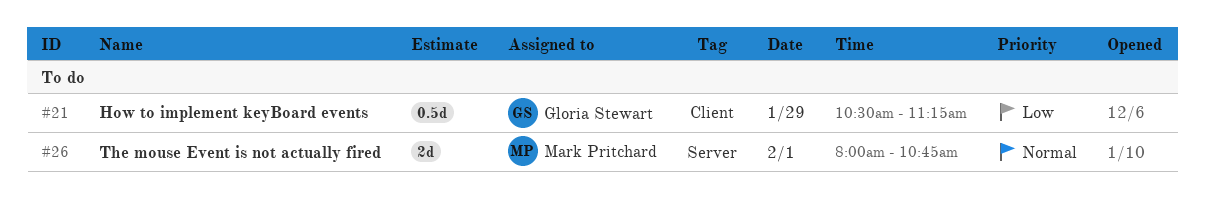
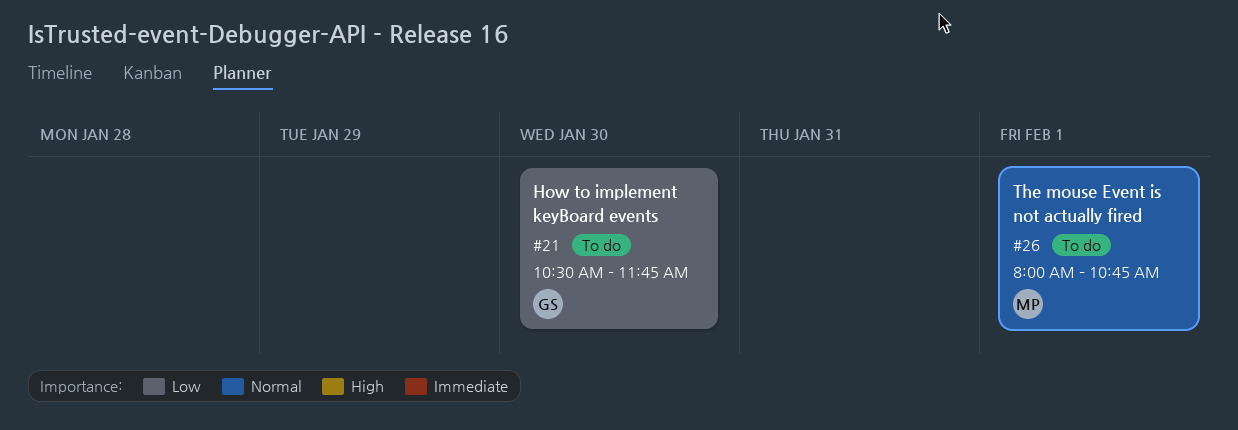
#21, day: Jan 29 -> Jan 30
#21, ends: 11:15 -> 11:45

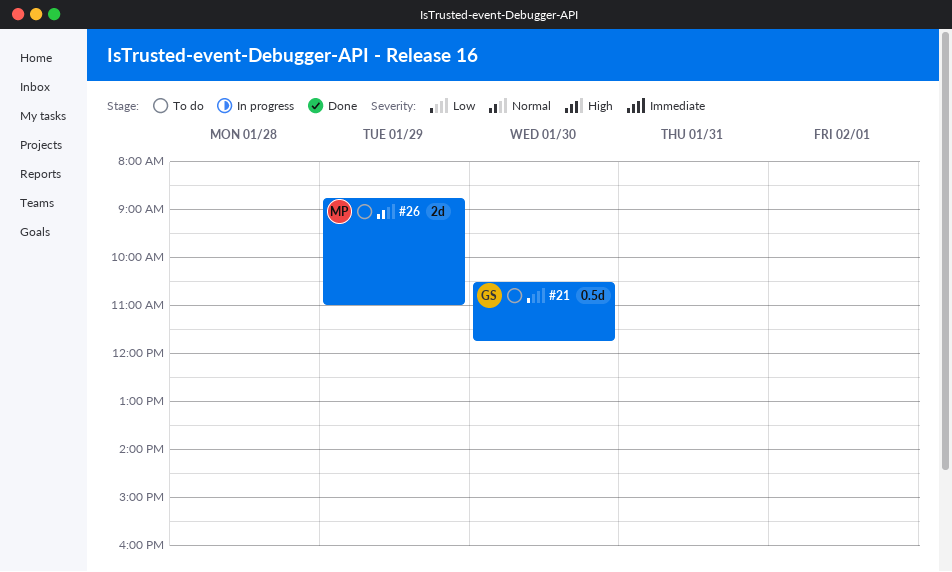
#26, day: Feb 1 -> Jan 29
#26, begins: 08:00 -> 08:45
#26, ends: 10:45 -> 11:00

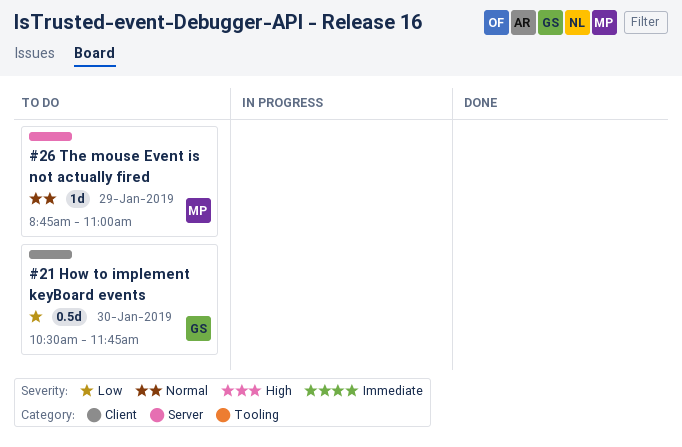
#26, estimate: 2d -> 1d

